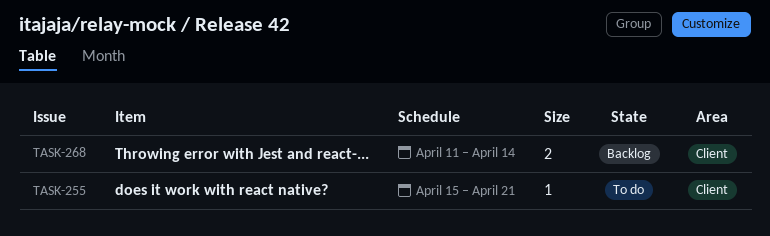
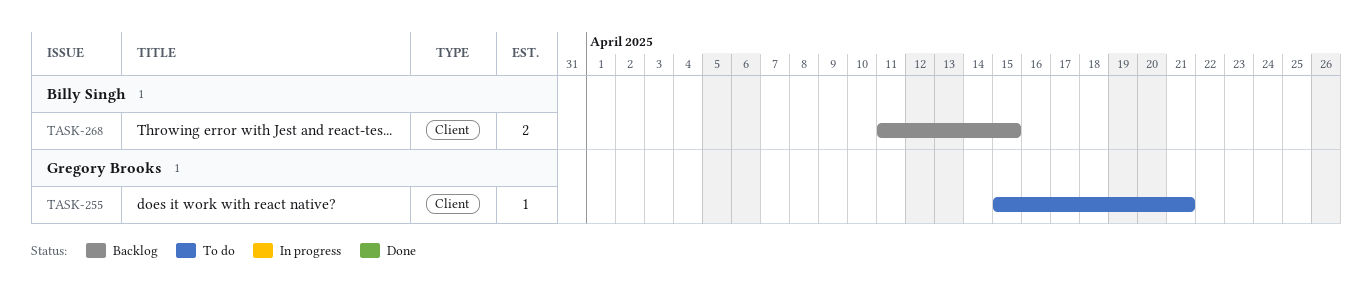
TASK-268, due: Apr 14 -> Apr 15

